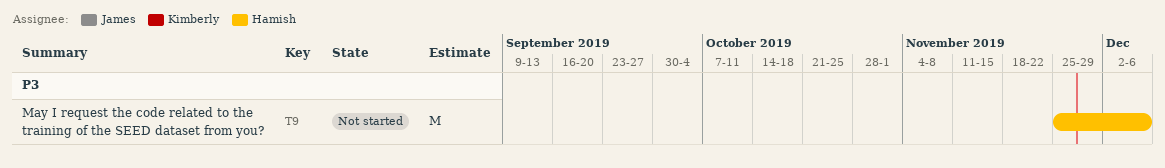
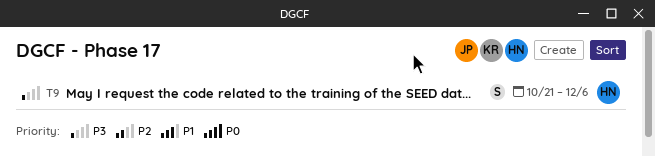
T9, estimate: M -> S
T9, start: Nov 25 -> Oct 21

